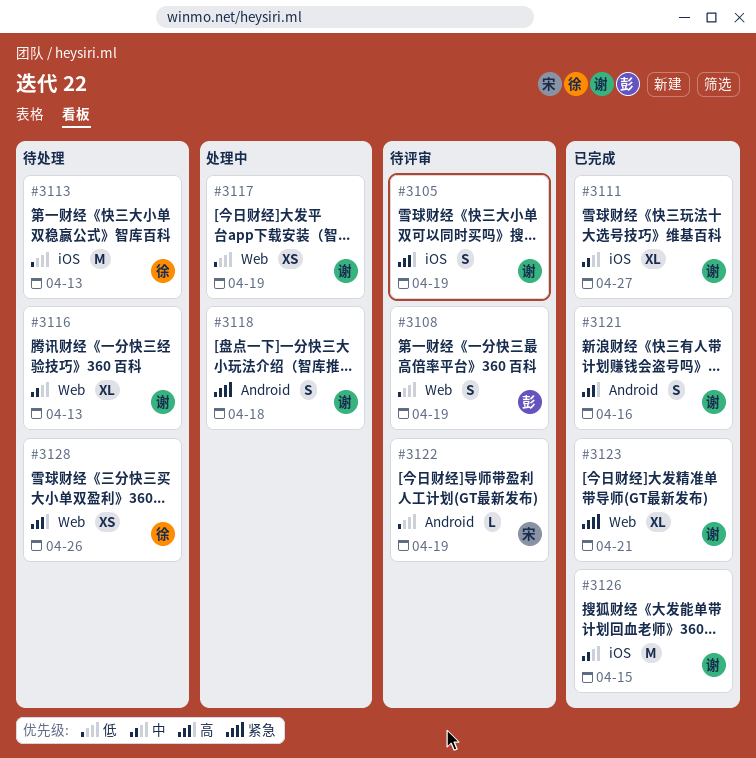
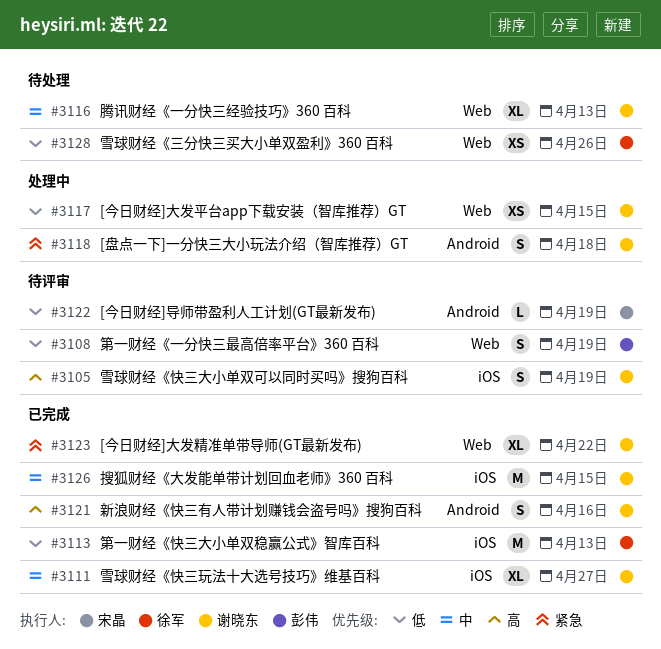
#3113, status: 待处理 -> 已完成
#3117, due: Apr 19 -> Apr 15
#3123, due: Apr 21 -> Apr 22
#3128, priority: 高 -> 低

